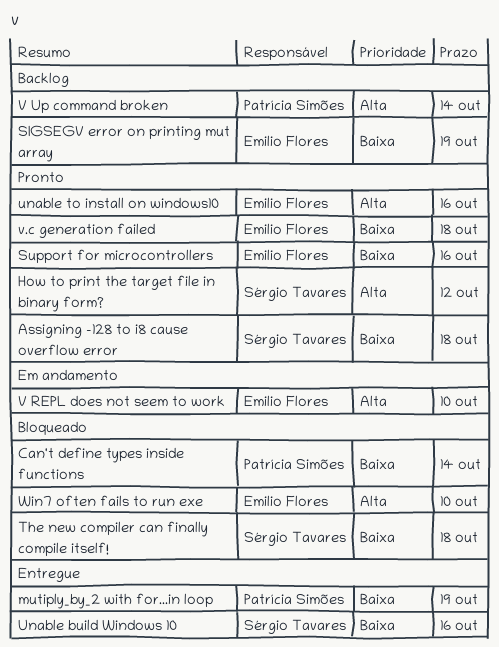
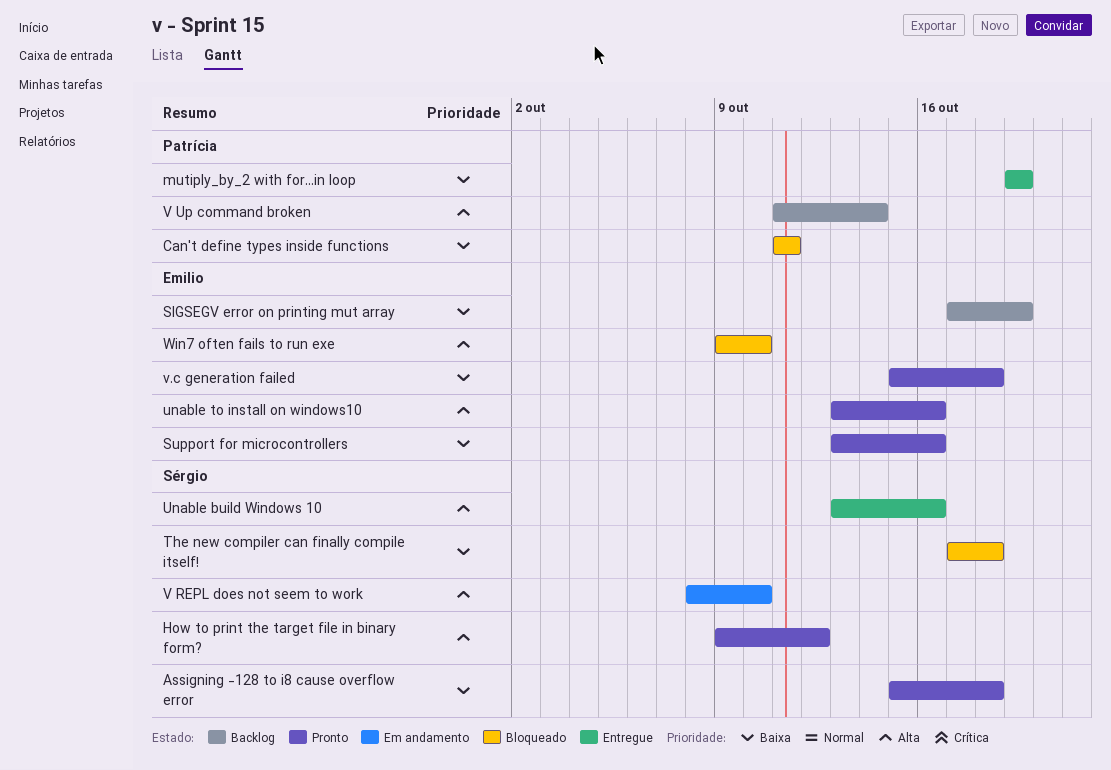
Can't define types inside functions, due: Oct 14 -> Oct 11
Unable build Windows 10, priority: Baixa -> Alta
V REPL does not seem to work, owner: Emilio Flores -> Sérgio Tavares

